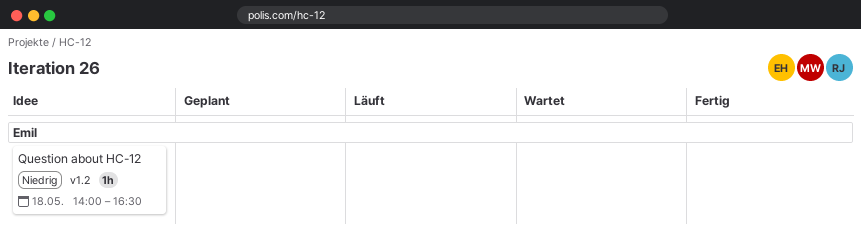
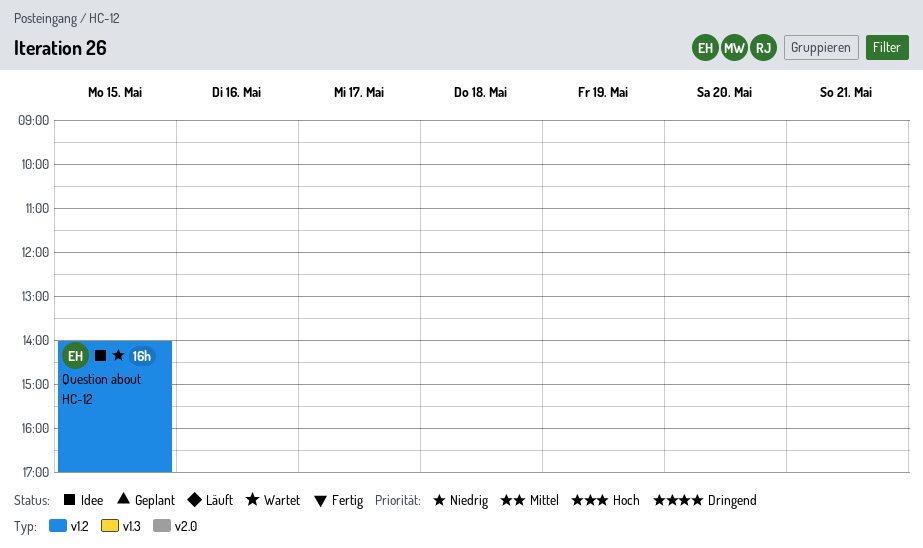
Question about HC-12, estimate: 1h -> 16h
Question about HC-12, day: May 18 -> May 15
Question about HC-12, ends: 16:30 -> 17:00

